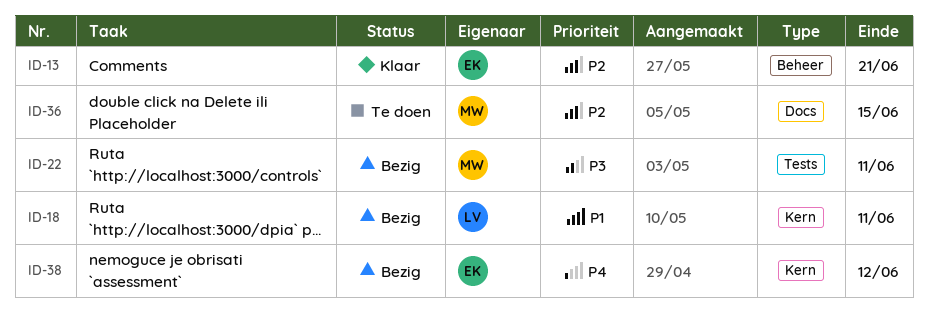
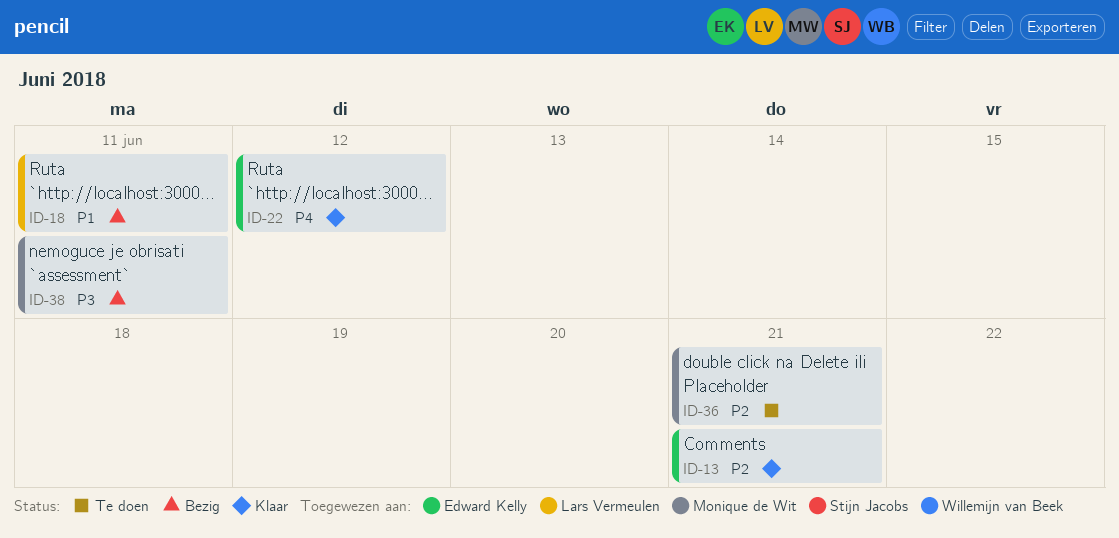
ID-22, status: Bezig -> Klaar
ID-22, owner: Monique de Wit -> Edward Kelly
ID-22, priority: P3 -> P4
ID-22, due: Jun 11 -> Jun 12
ID-36, due: Jun 15 -> Jun 21
ID-38, owner: Edward Kelly -> Monique de Wit
ID-38, priority: P4 -> P3
ID-38, due: Jun 12 -> Jun 11

